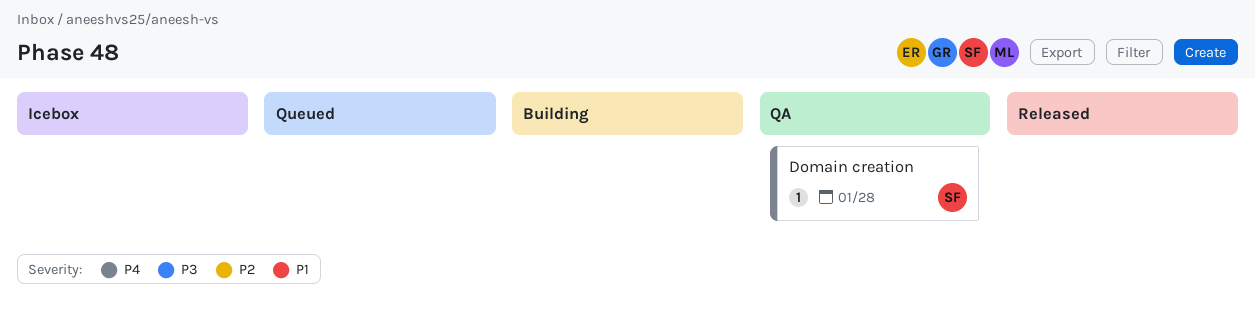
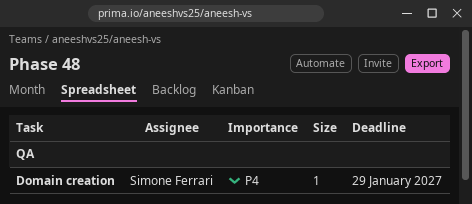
Domain creation, due: Jan 28 -> Jan 29

